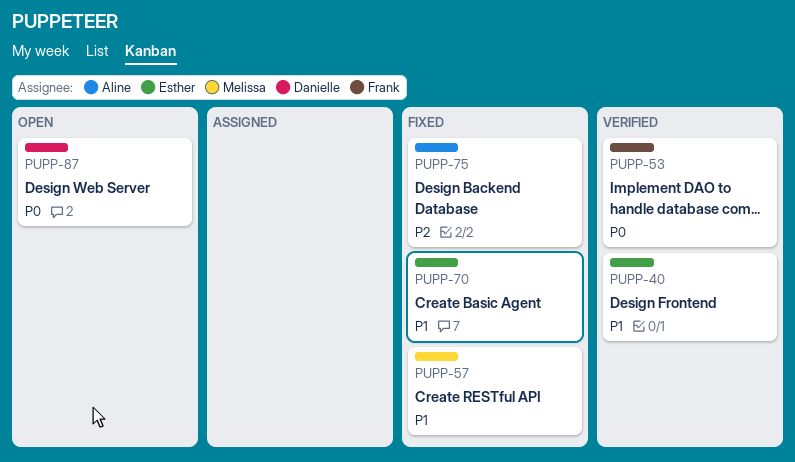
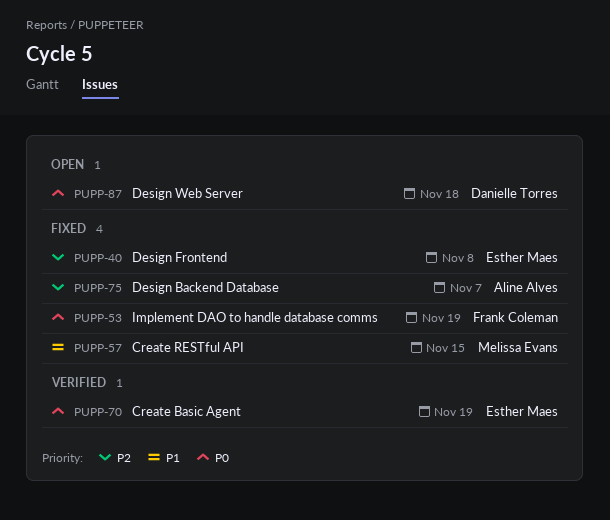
PUPP-40, status: Verified -> Fixed
PUPP-40, priority: P1 -> P2
PUPP-53, status: Verified -> Fixed
PUPP-70, status: Fixed -> Verified
PUPP-70, priority: P1 -> P0

